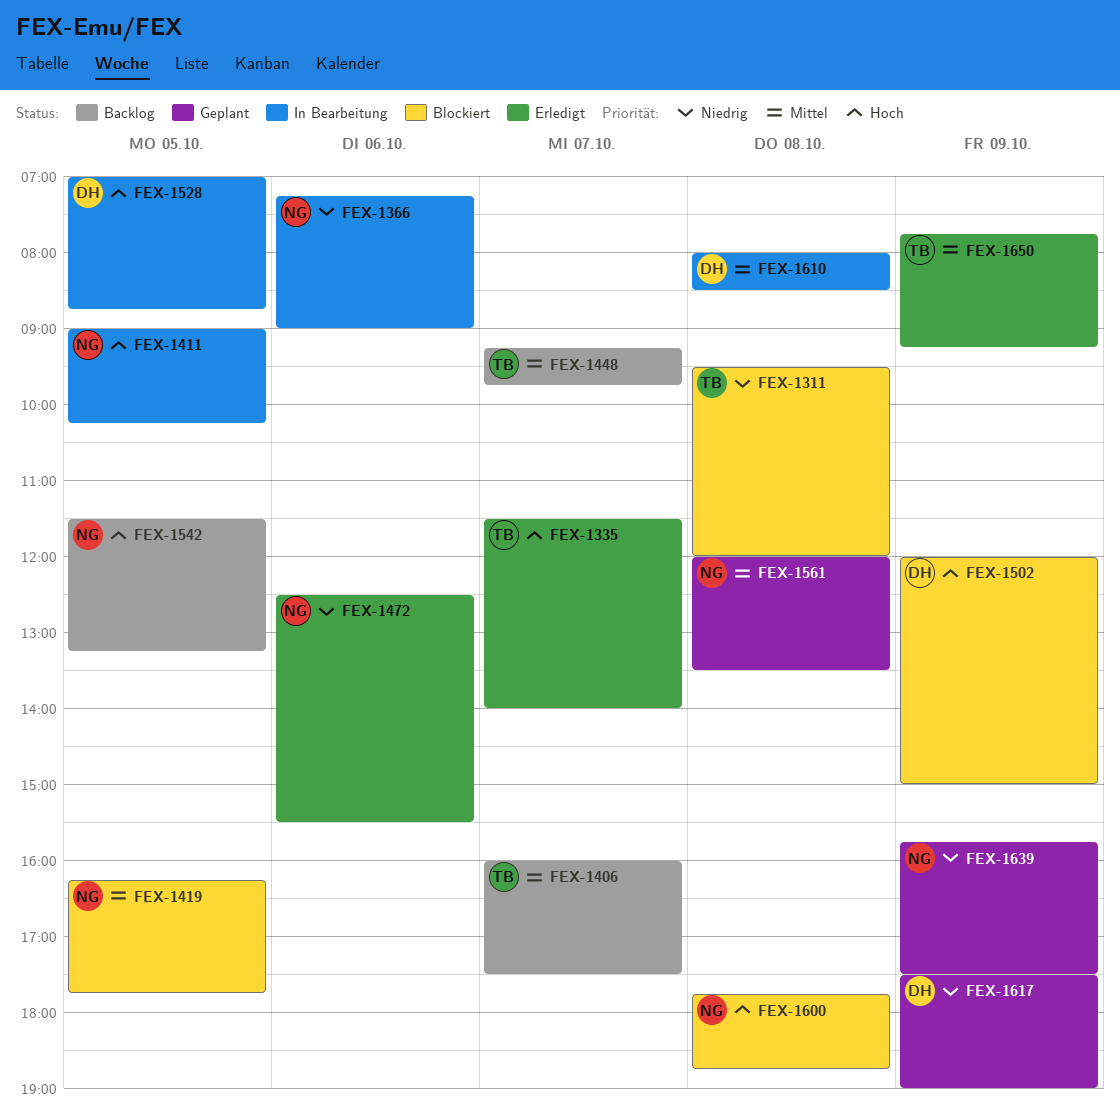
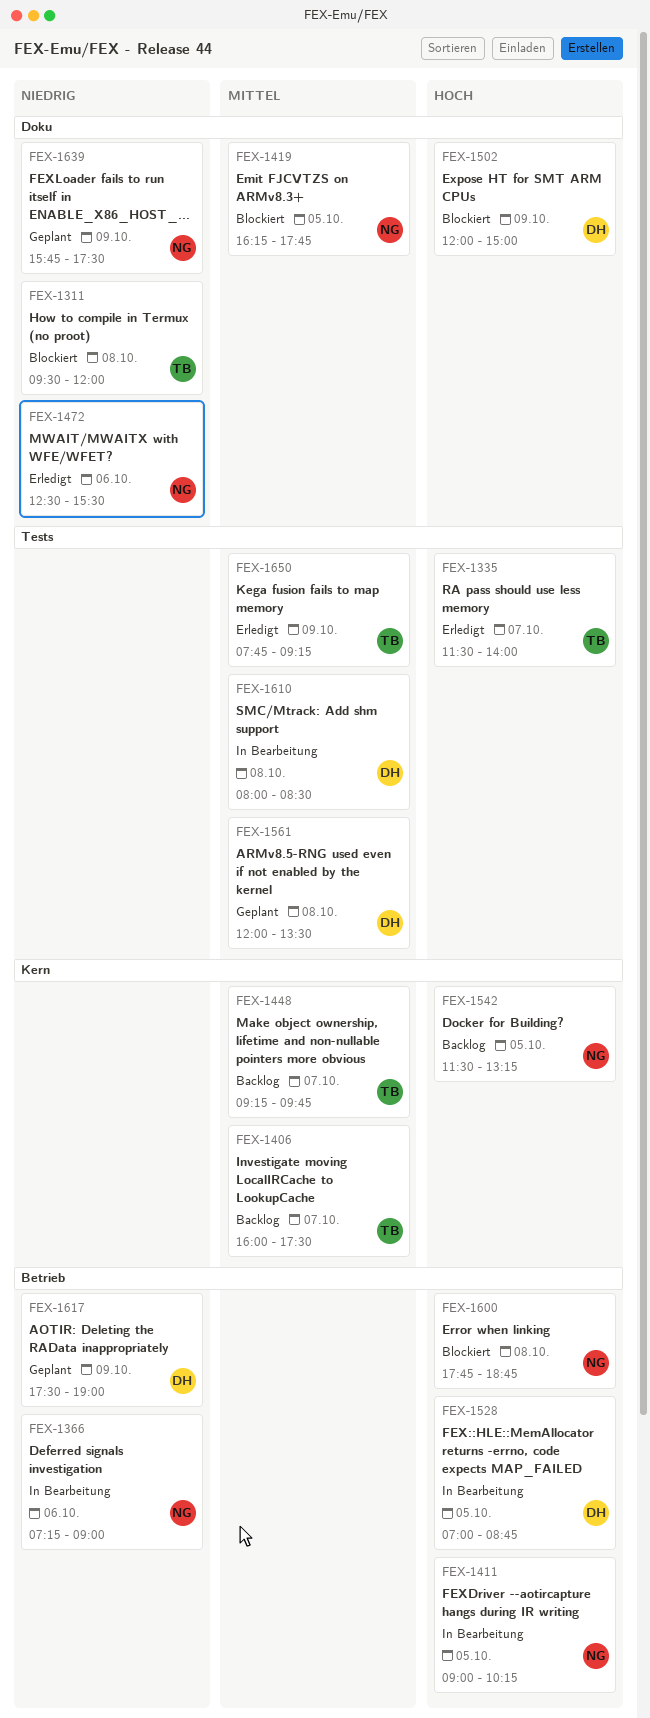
FEX-1561, owner: NG -> DH

